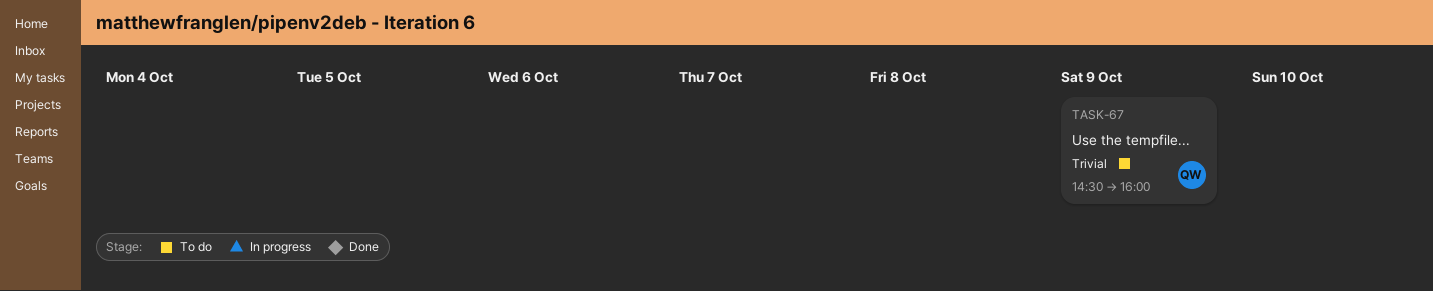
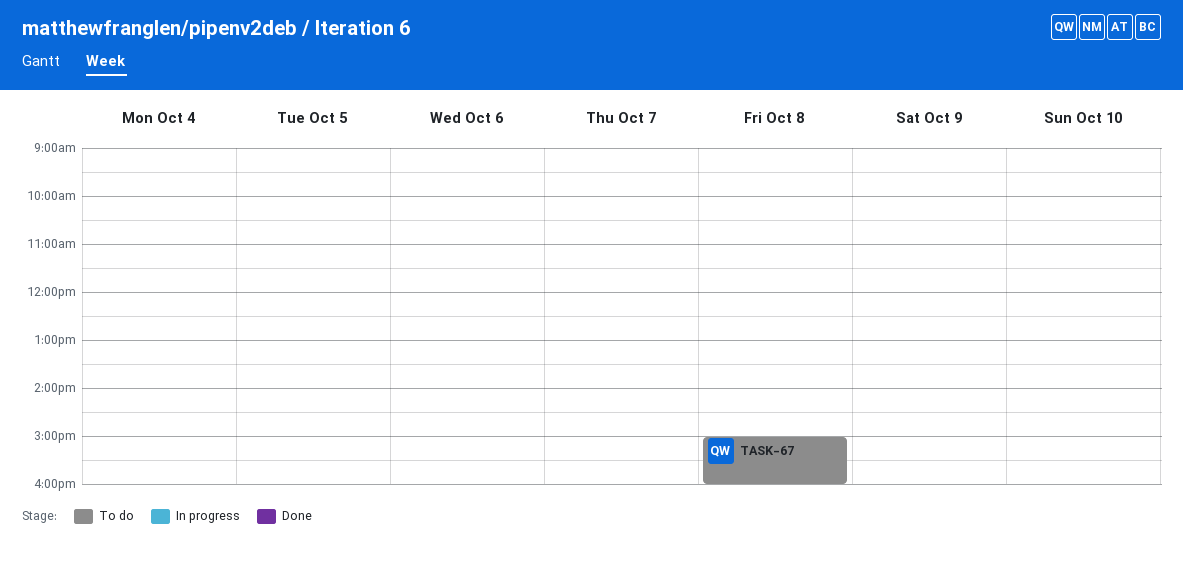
TASK-67, day: Oct 9 -> Oct 8
TASK-67, begins: 14:30 -> 15:00

